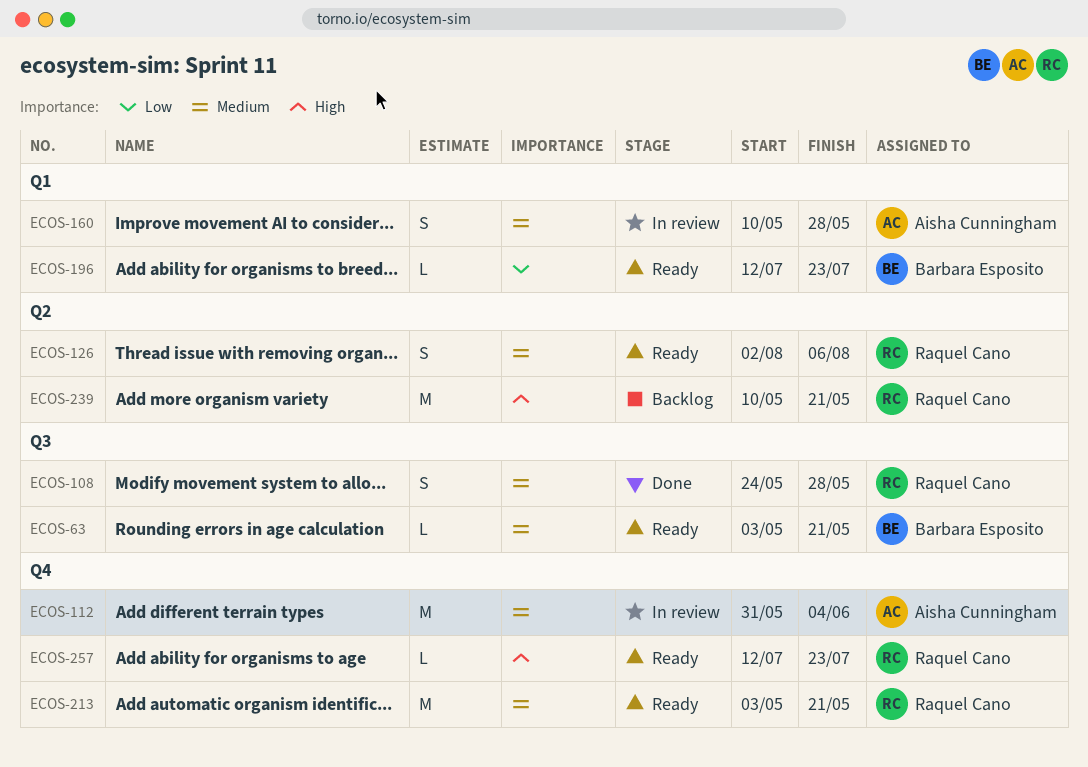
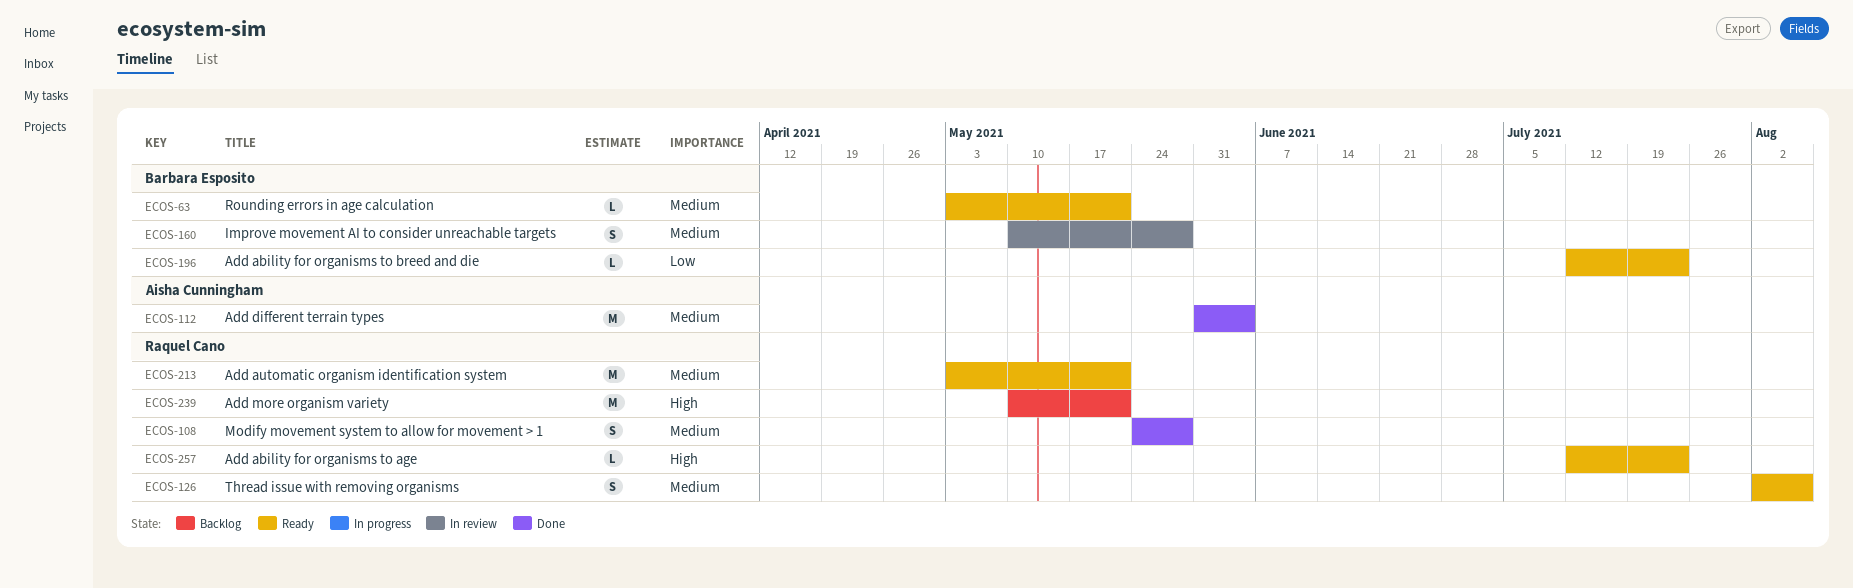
ECOS-112, status: In review -> Done
ECOS-160, owner: Aisha Cunningham -> Barbara Esposito

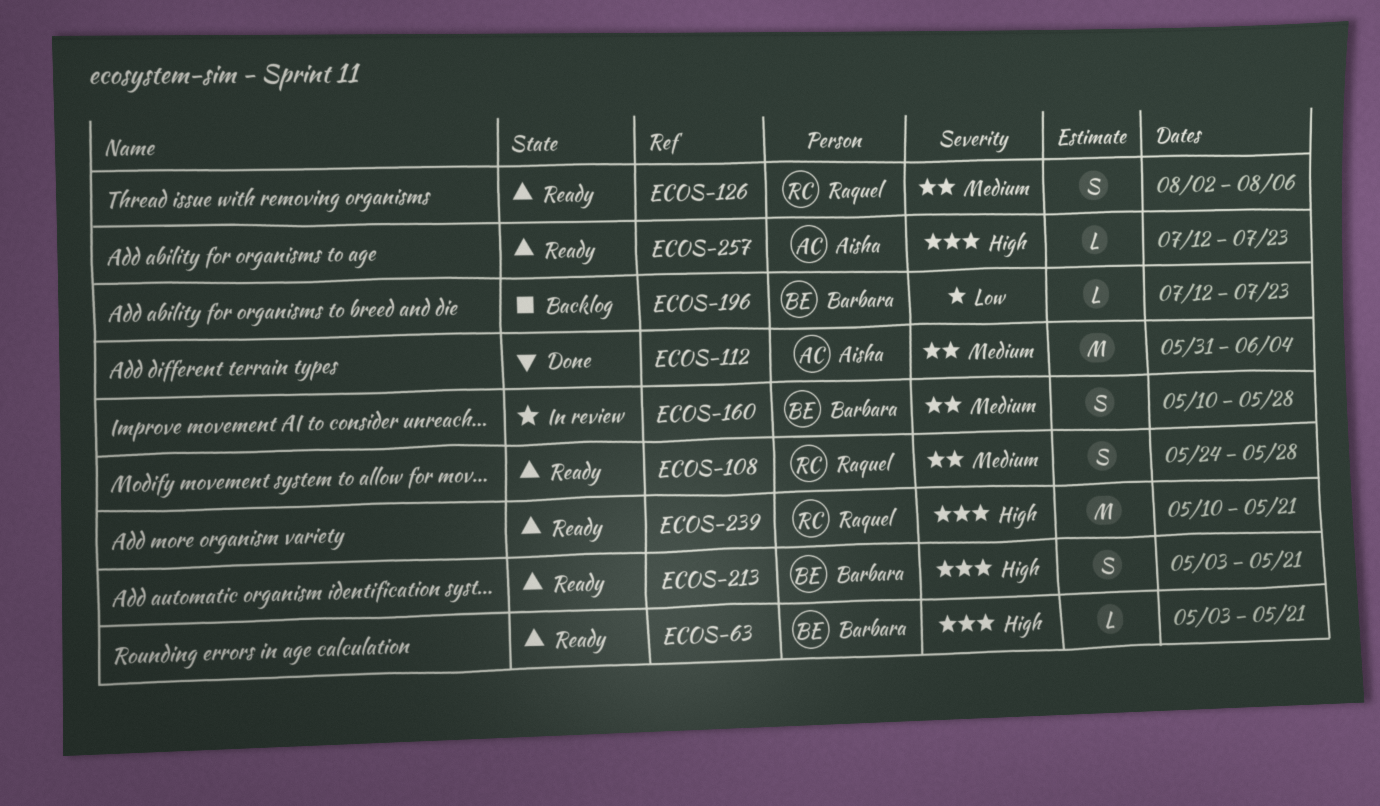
ECOS-63, priority: Medium -> High
ECOS-108, status: Done -> Ready
ECOS-196, status: Ready -> Backlog
ECOS-213, owner: Raquel Cano -> Barbara Esposito
ECOS-213, priority: Medium -> High
ECOS-213, estimate: M -> S
ECOS-239, status: Backlog -> Ready
ECOS-257, owner: Raquel Cano -> Aisha Cunningham

